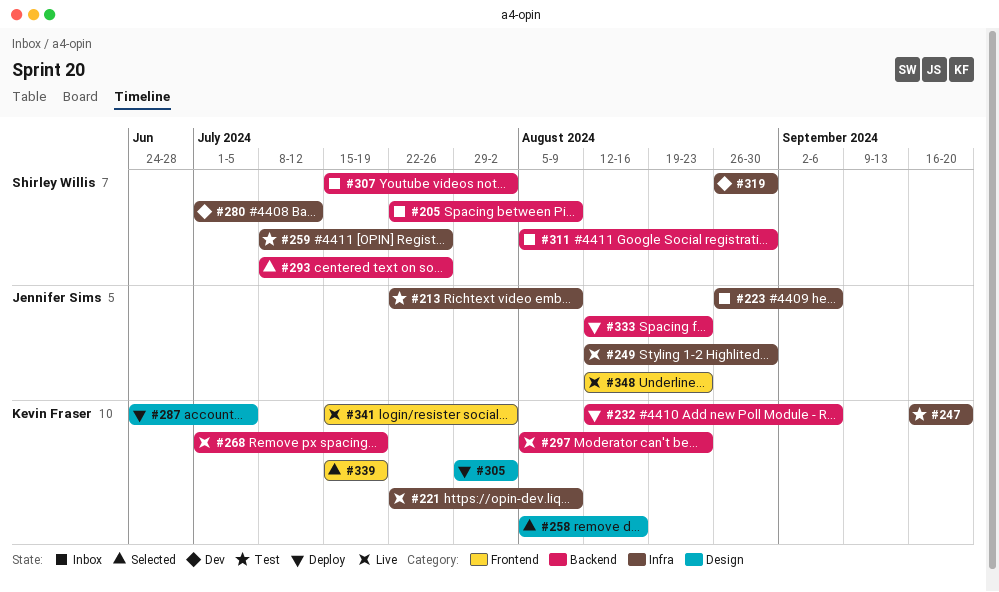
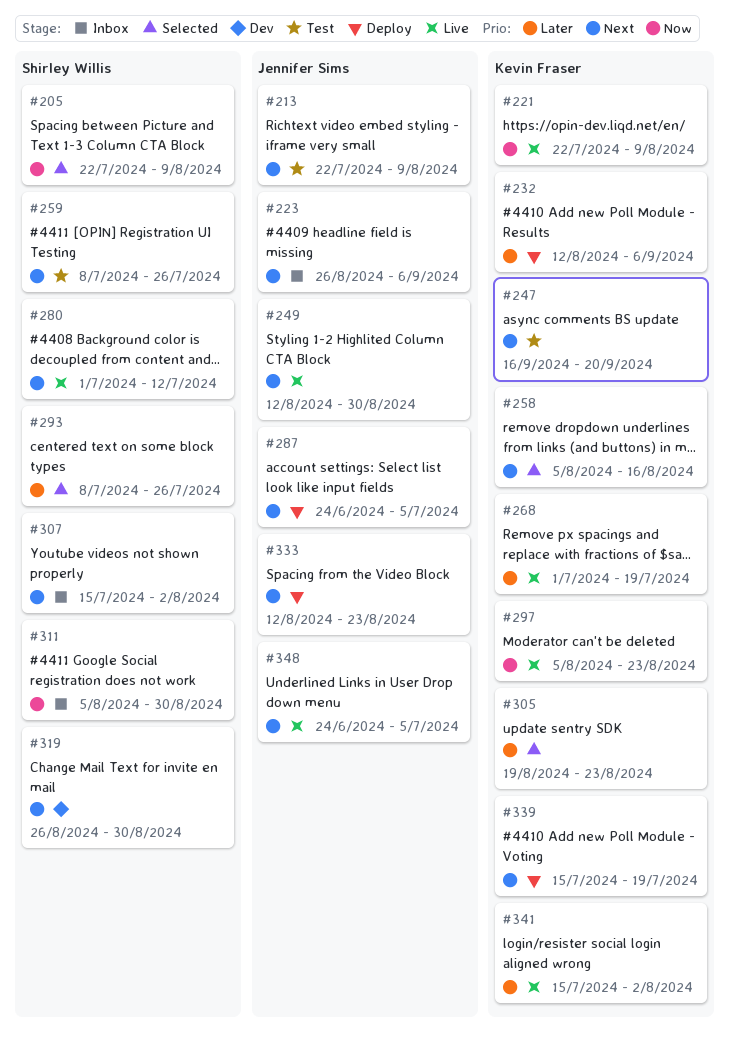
#205, status: Inbox -> Selected
#280, status: Dev -> Live
#287, owner: Kevin Fraser -> Jennifer Sims
#305, status: Deploy -> Selected
#305, start: Jul 29 -> Aug 19
#305, due: Aug 2 -> Aug 23
#339, status: Selected -> Deploy
#348, start: Aug 12 -> Jun 24
#348, due: Aug 23 -> Jul 5

